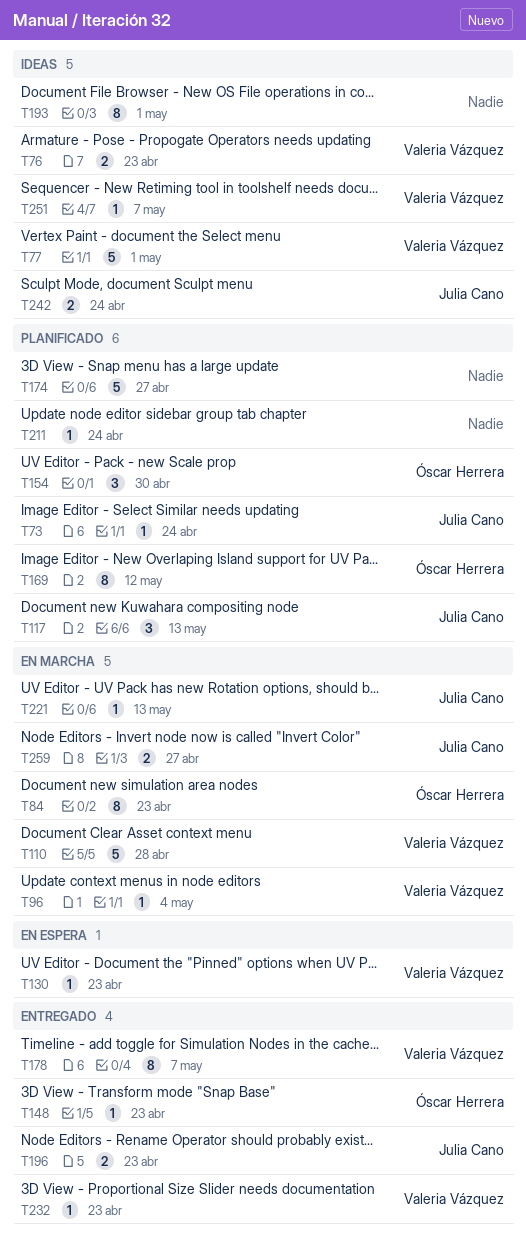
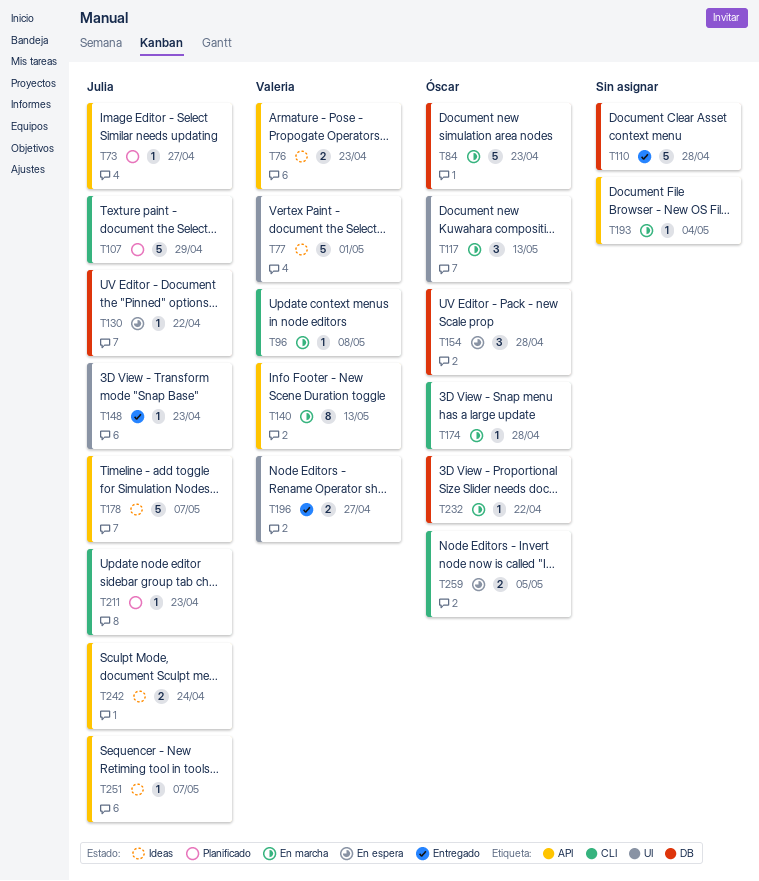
T73, due: Apr 24 -> Apr 27
T84, estimate: 8 -> 5
T96, due: May 4 -> May 8
T107: none -> present
T110, status: En marcha -> Entregado
T110, owner: Valeria Vázquez -> none
T117, status: Planificado -> En marcha
T117, owner: Julia Cano -> Óscar Herrera
T130, owner: Valeria Vázquez -> Julia Cano
T130, due: Apr 23 -> Apr 22
T140: none -> present
T148, owner: Óscar Herrera -> Julia Cano
T154, status: Planificado -> En espera
T154, due: Apr 30 -> Apr 28
T169: present -> none
T174, status: Planificado -> En marcha
T174, owner: none -> Óscar Herrera
T174, estimate: 5 -> 1
T174, due: Apr 27 -> Apr 28
T178, status: Entregado -> Ideas
T178, owner: Valeria Vázquez -> Julia Cano
T178, estimate: 8 -> 5
T193, status: Ideas -> En marcha
T193, estimate: 8 -> 1
T193, due: May 1 -> May 4
T196, owner: Julia Cano -> Valeria Vázquez
T196, due: Apr 23 -> Apr 27
T211, owner: none -> Julia Cano
T211, due: Apr 24 -> Apr 23
T221: present -> none
T232, status: Entregado -> En marcha
T232, owner: Valeria Vázquez -> Óscar Herrera
T232, due: Apr 23 -> Apr 22
T251, owner: Valeria Vázquez -> Julia Cano
T259, status: En marcha -> En espera
T259, owner: Julia Cano -> Óscar Herrera
T259, due: Apr 27 -> May 5

